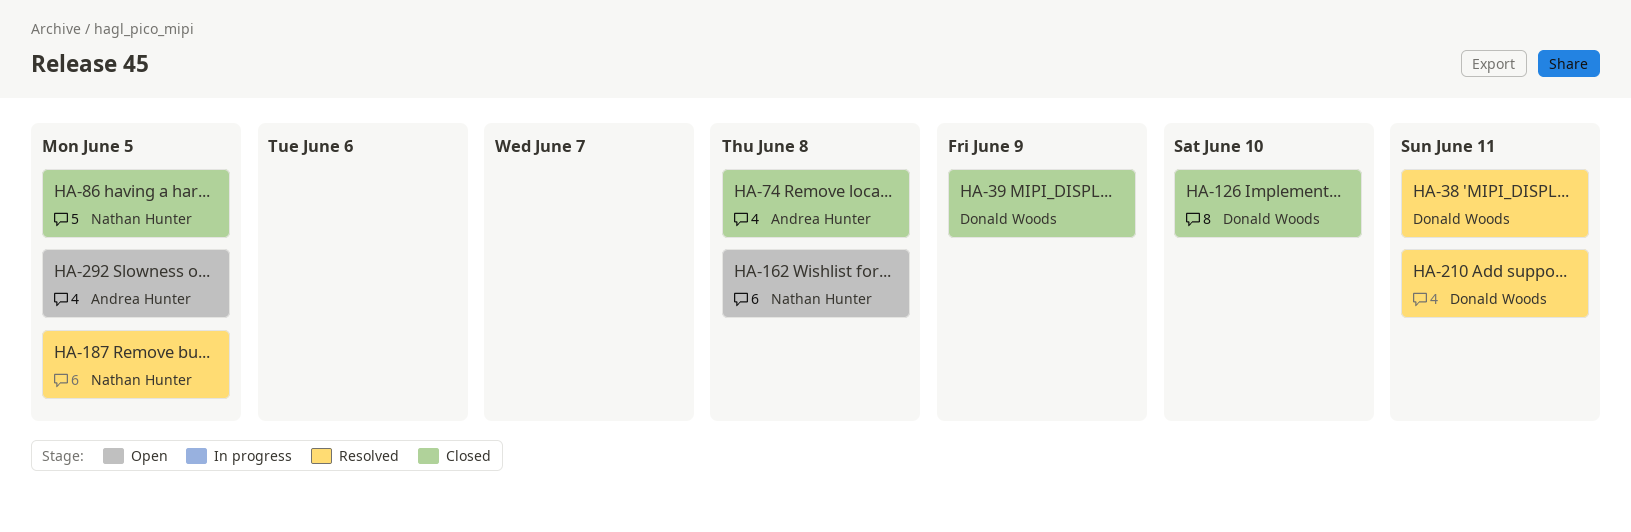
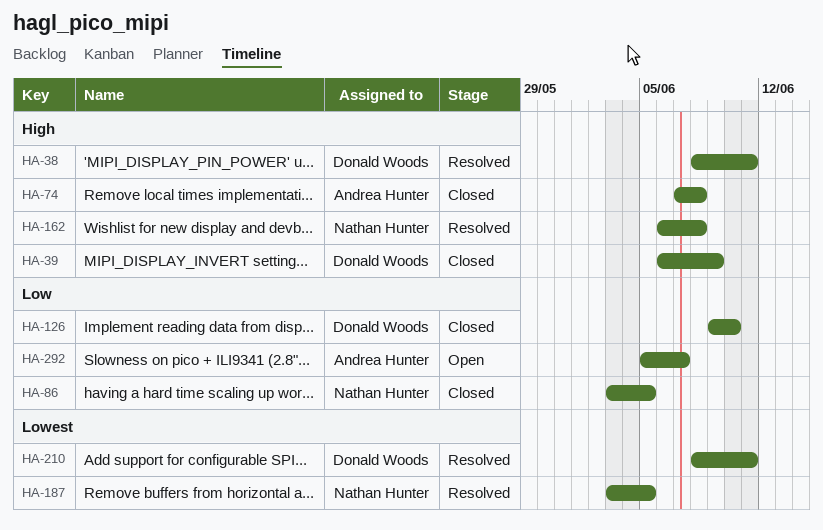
HA-162, status: Open -> Resolved
HA-292, due: Jun 5 -> Jun 7

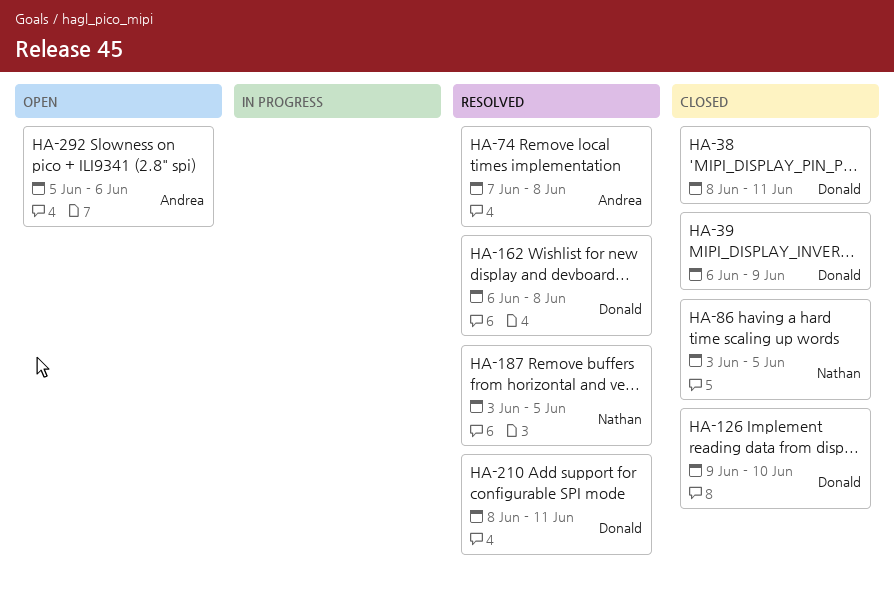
HA-38, status: Resolved -> Closed
HA-74, status: Closed -> Resolved
HA-162, owner: Nathan Hunter -> Donald Woods
HA-292, due: Jun 7 -> Jun 6

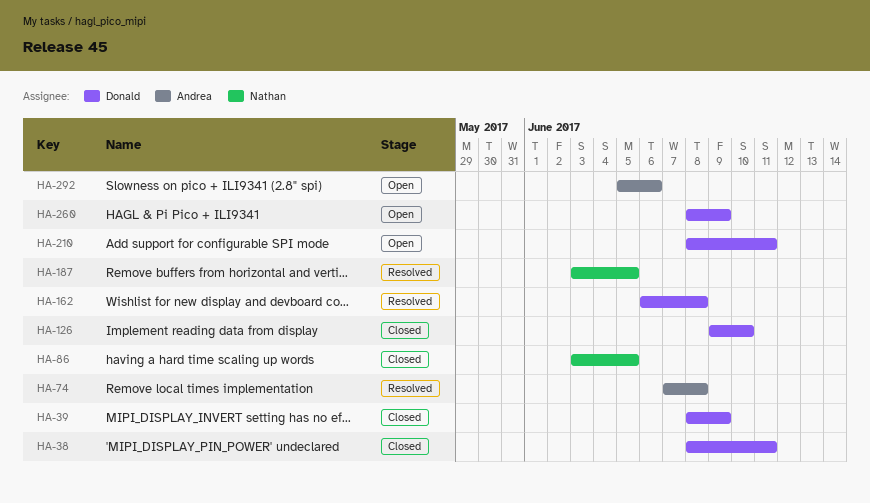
HA-39, start: Jun 6 -> Jun 8
HA-210, status: Resolved -> Open
HA-260: none -> present

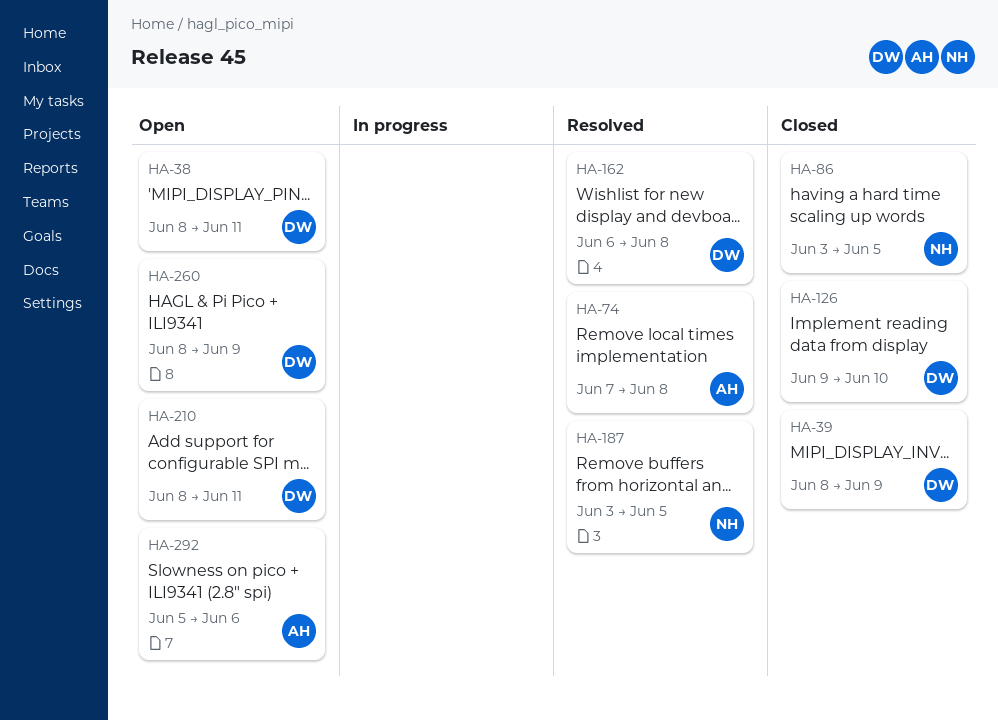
HA-38, status: Closed -> Open

